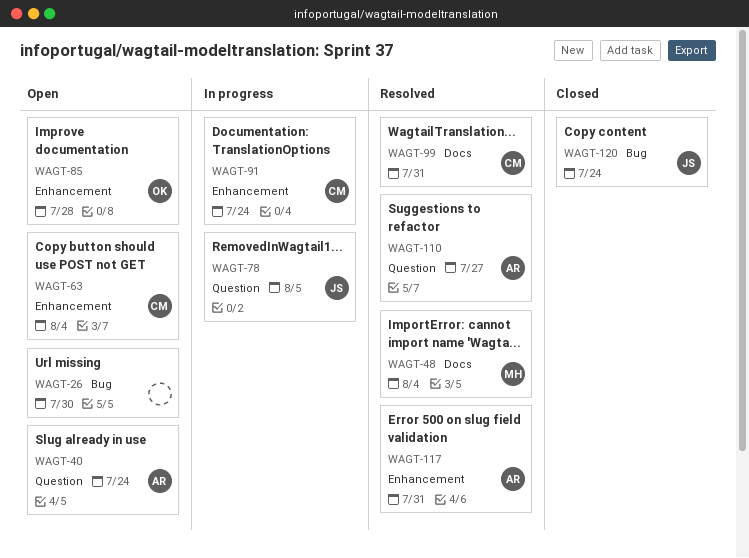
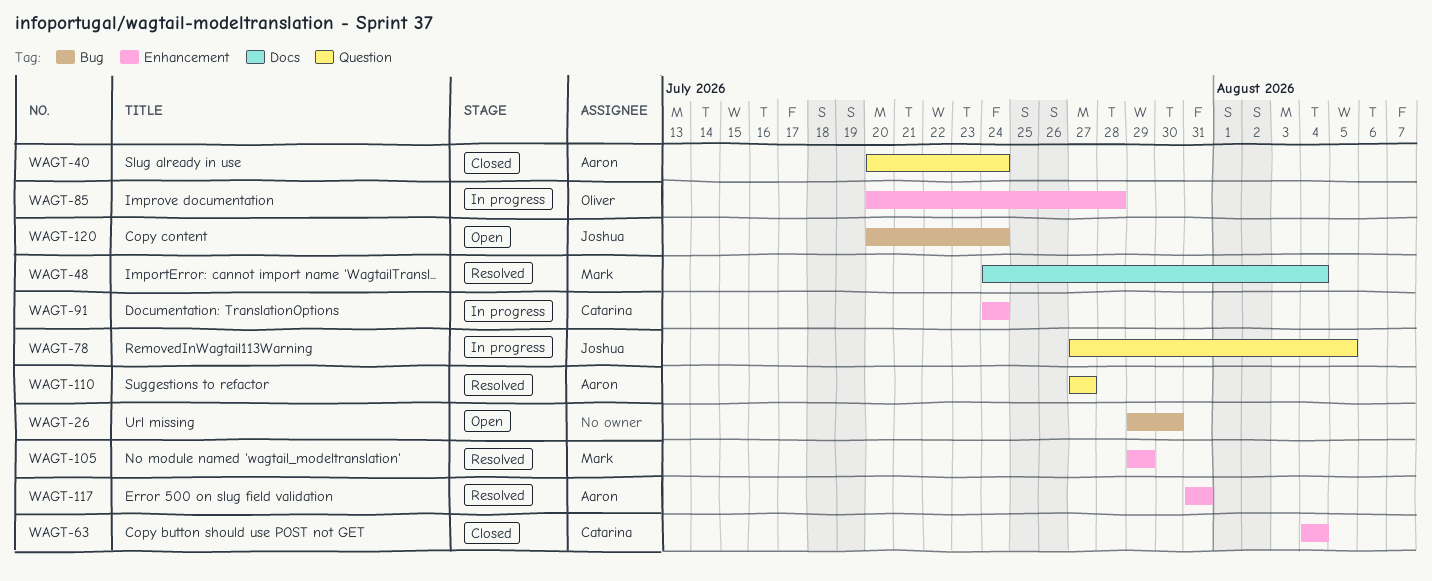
WAGT-40, status: Open -> Closed
WAGT-63, status: Open -> Closed
WAGT-85, status: Open -> In progress
WAGT-99: present -> none
WAGT-105: none -> present
WAGT-120, status: Closed -> Open

